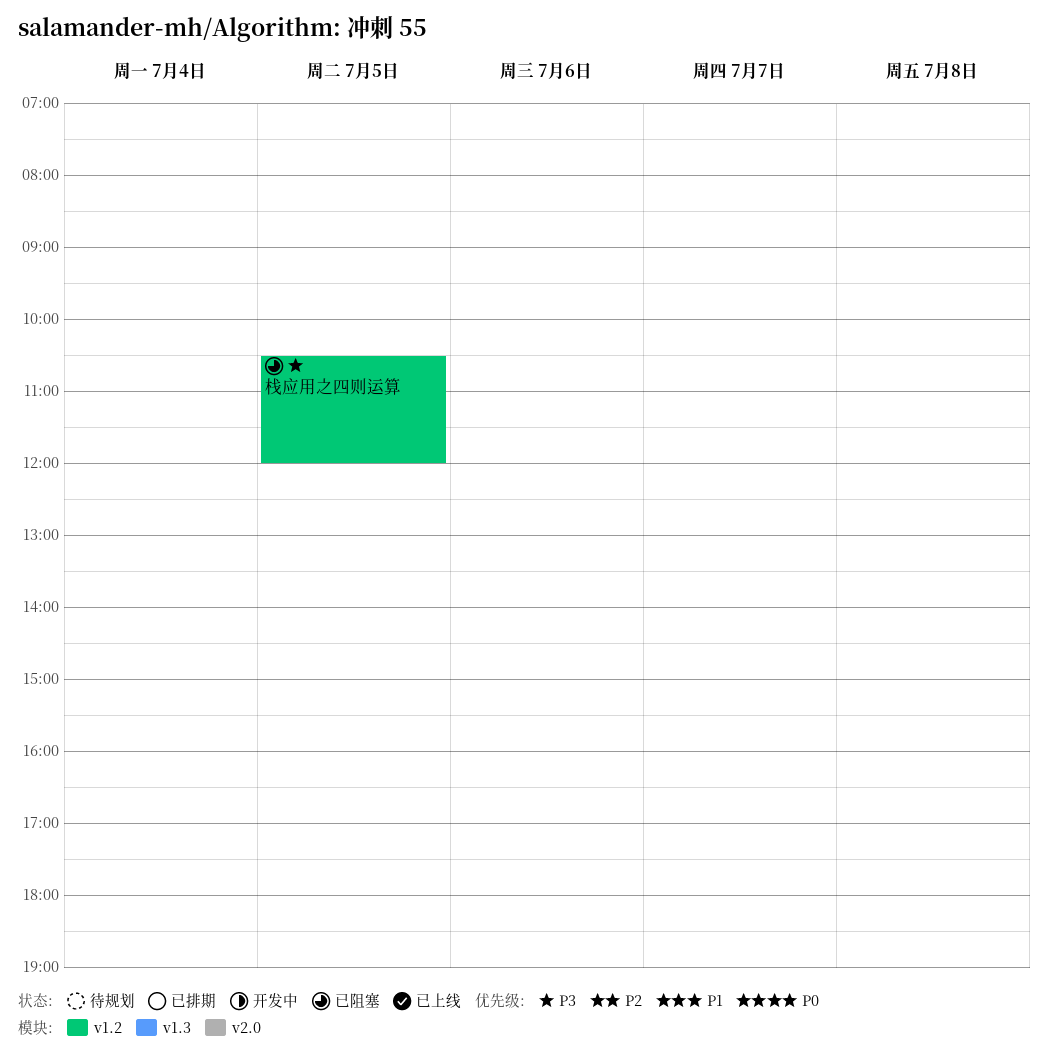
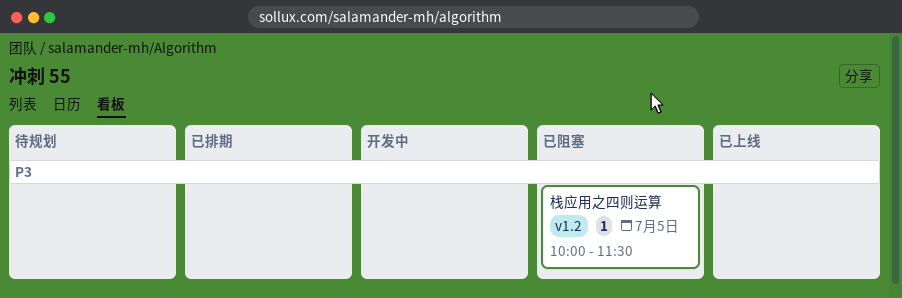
栈应用之四则运算, begins: 10:30 -> 10:00
栈应用之四则运算, ends: 12:00 -> 11:30

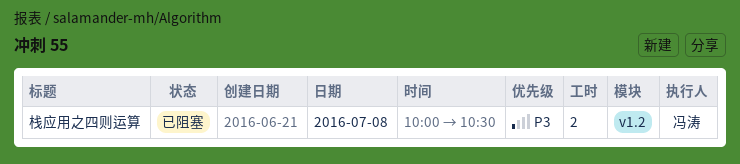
栈应用之四则运算, estimate: 1 -> 2
栈应用之四则运算, day: Jul 5 -> Jul 8
栈应用之四则运算, ends: 11:30 -> 10:30

